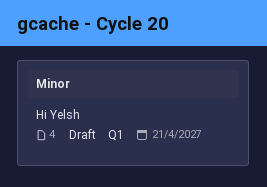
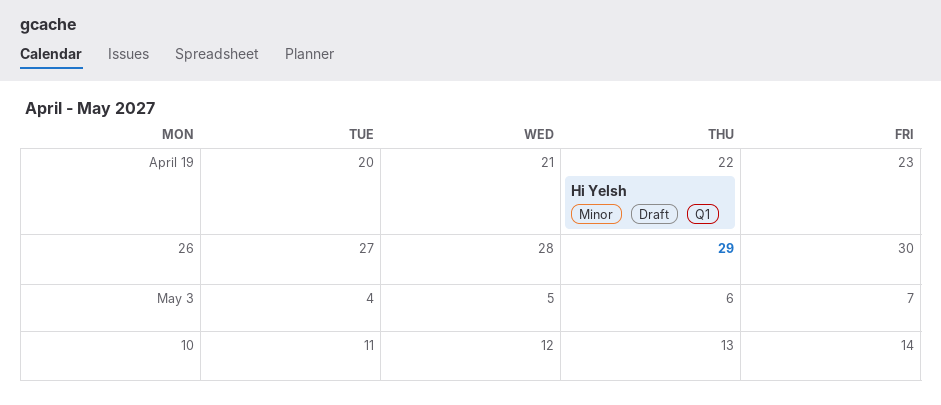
Hi Yelsh, due: Apr 21 -> Apr 22

